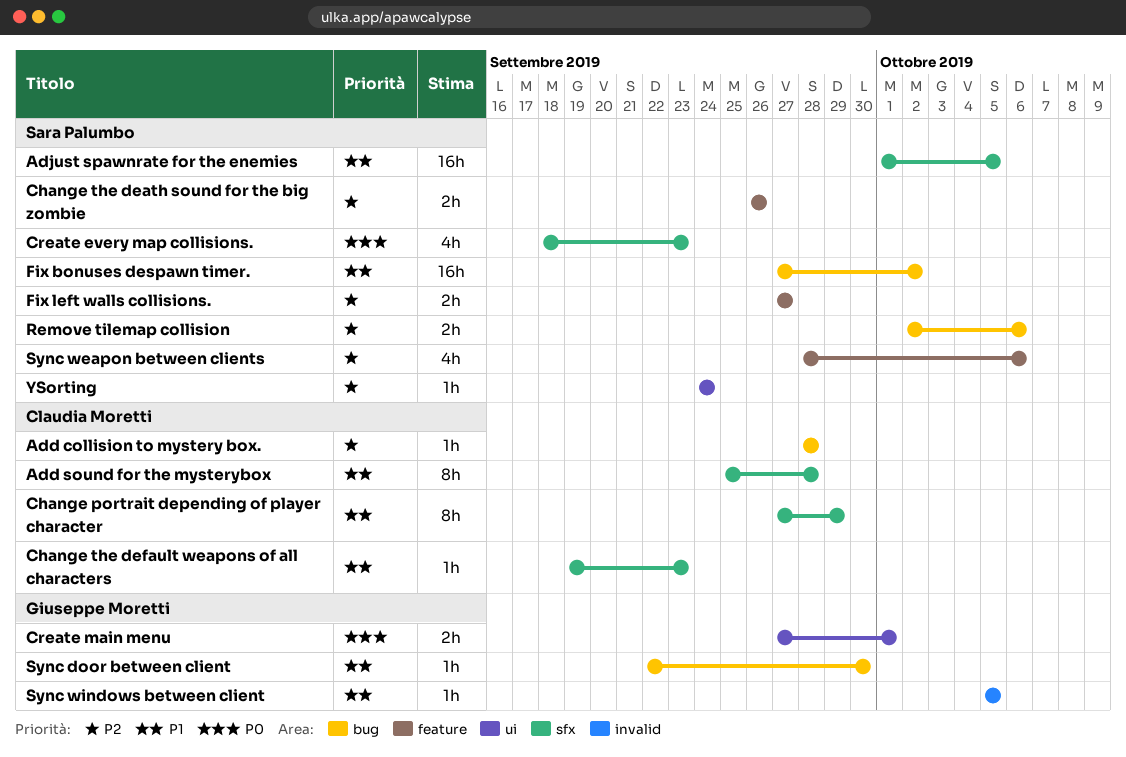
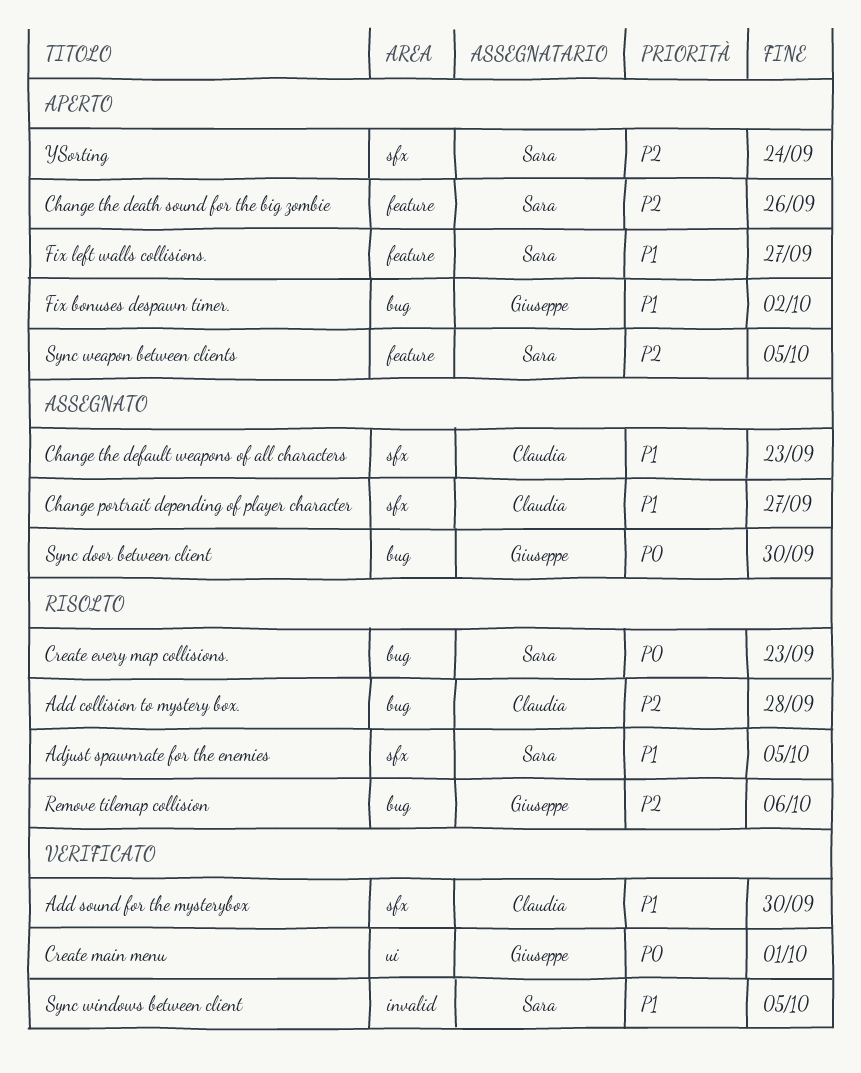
Add sound for the mysterybox, due: Sep 28 -> Sep 30
Change portrait depending of player character, due: Sep 29 -> Sep 27
Create every map collisions., label: sfx -> bug
Fix bonuses despawn timer., owner: Sara Palumbo -> Giuseppe Moretti
Fix left walls collisions., priority: P2 -> P1
Remove tilemap collision, owner: Sara Palumbo -> Giuseppe Moretti
Sync door between client, priority: P1 -> P0
Sync weapon between clients, due: Oct 6 -> Oct 5
Sync windows between client, owner: Giuseppe Moretti -> Sara Palumbo
YSorting, label: ui -> sfx

